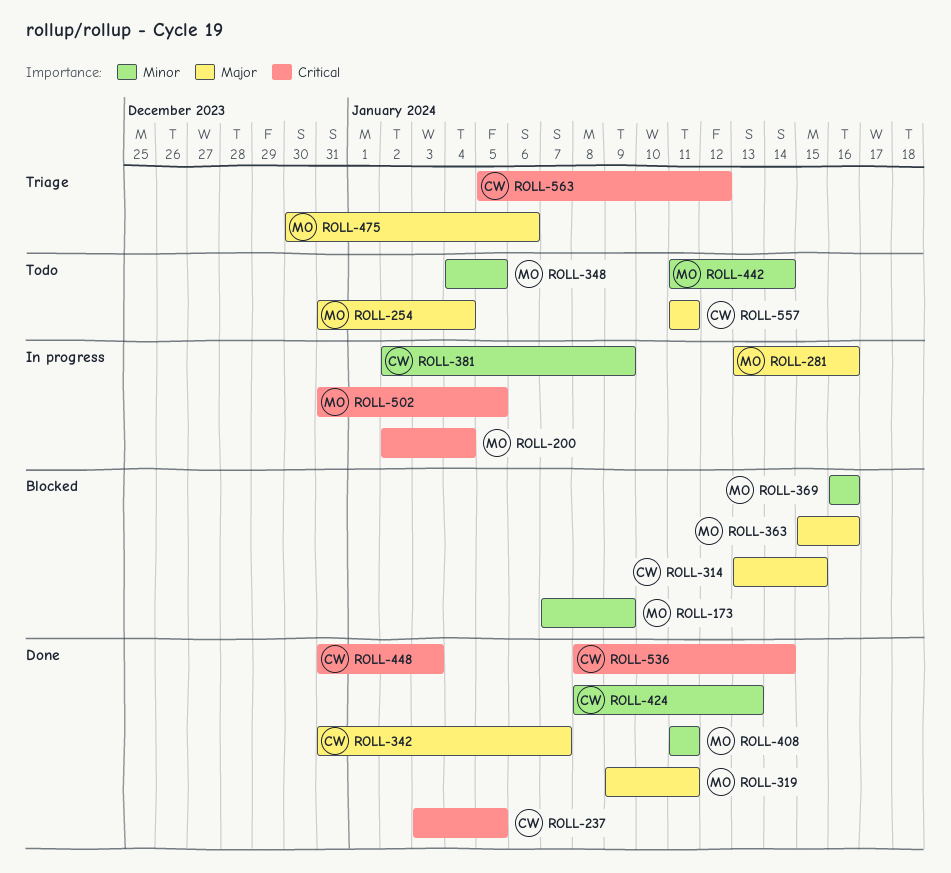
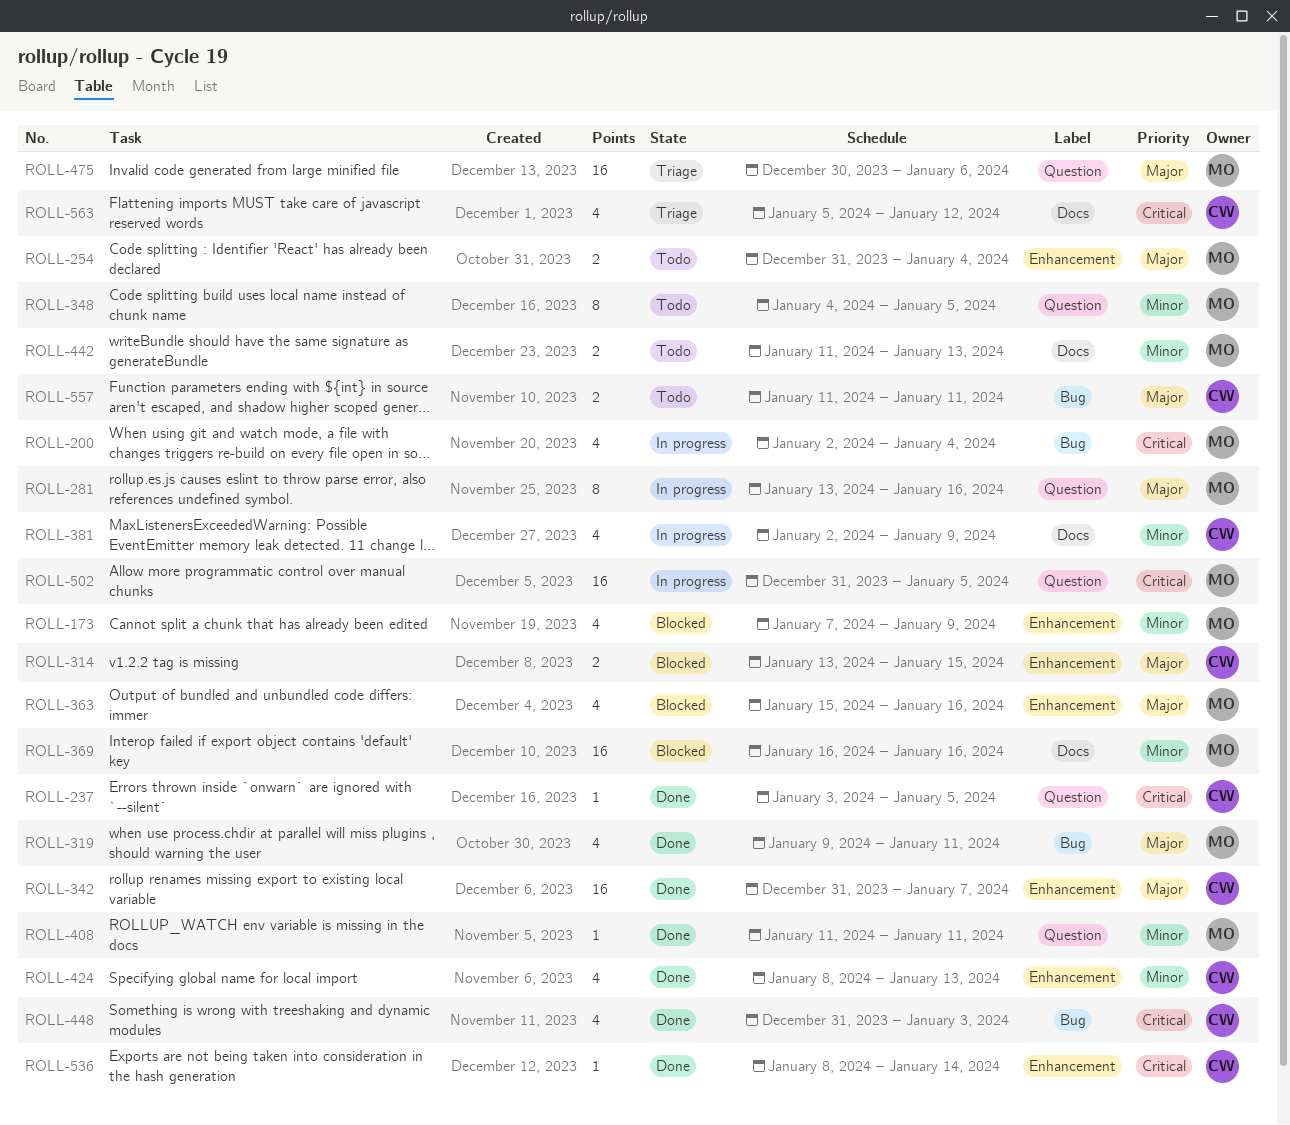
ROLL-442, due: Jan 14 -> Jan 13

